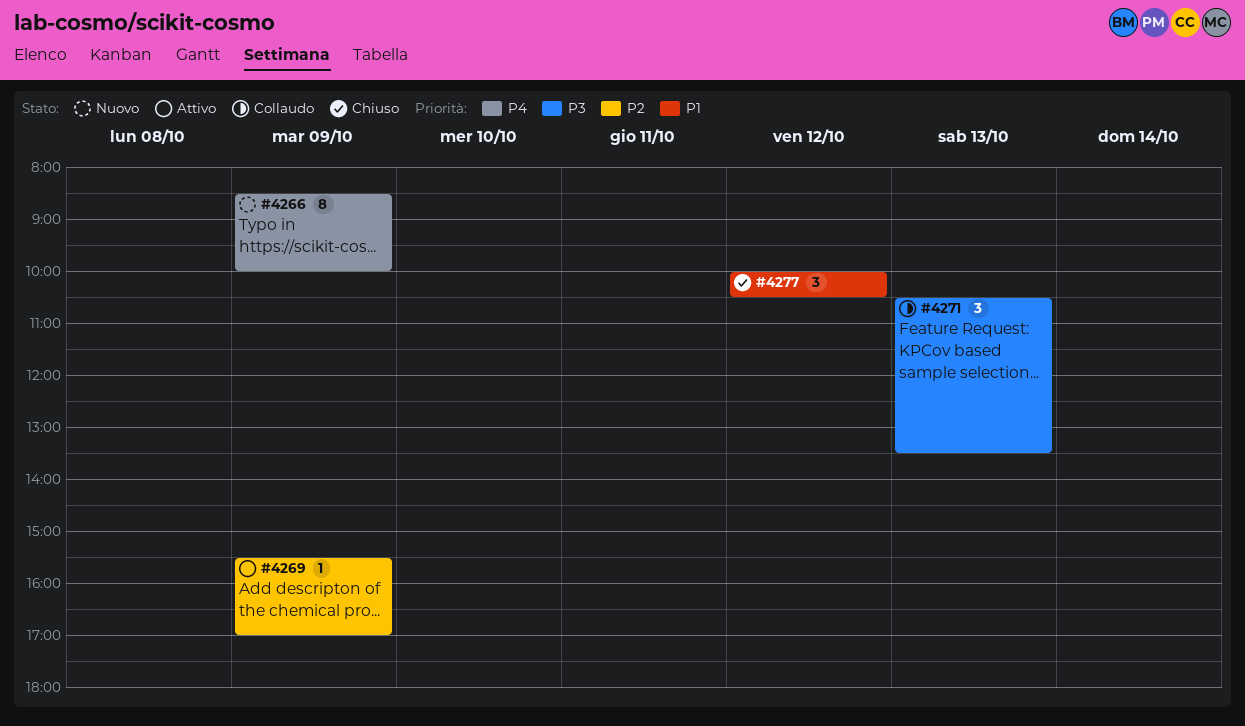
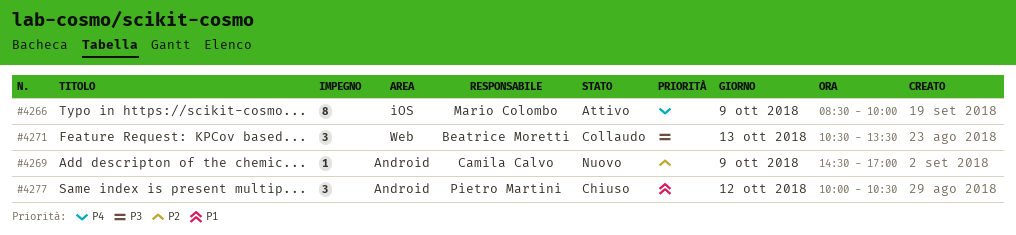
#4266, status: Nuovo -> Attivo
#4269, status: Attivo -> Nuovo
#4269, begins: 15:30 -> 14:30

